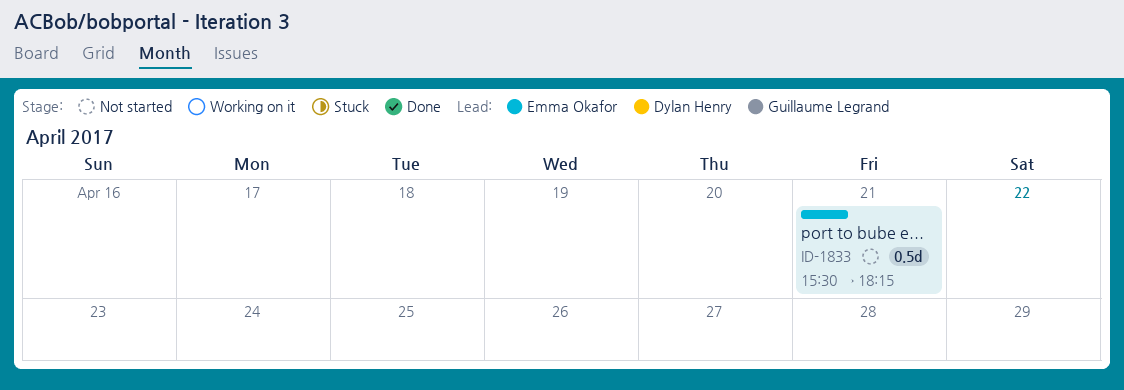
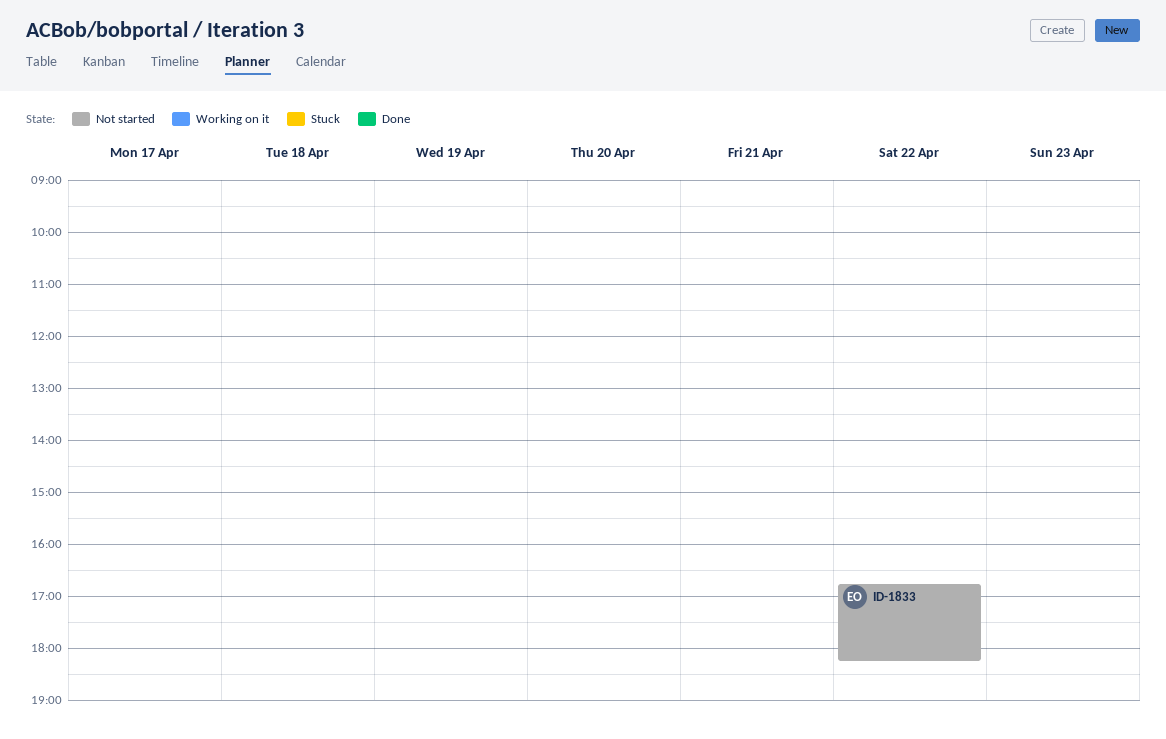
ID-1833, day: Apr 21 -> Apr 22
ID-1833, begins: 15:30 -> 16:45

